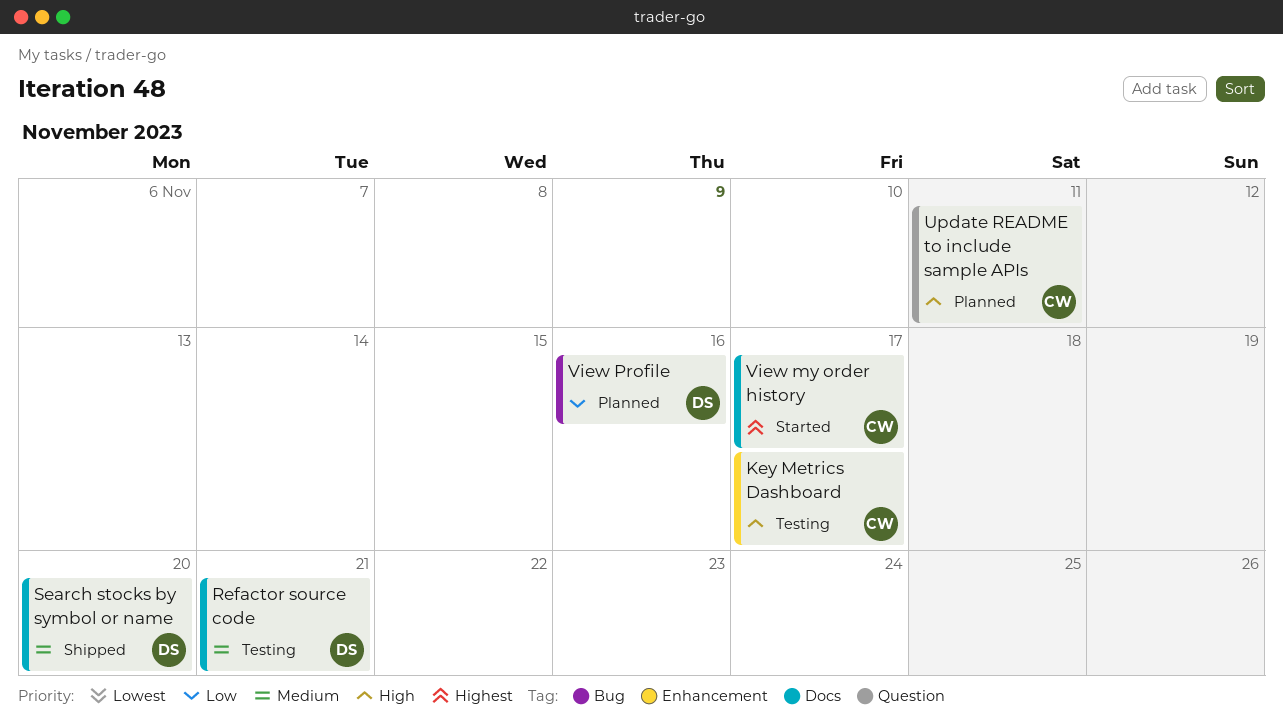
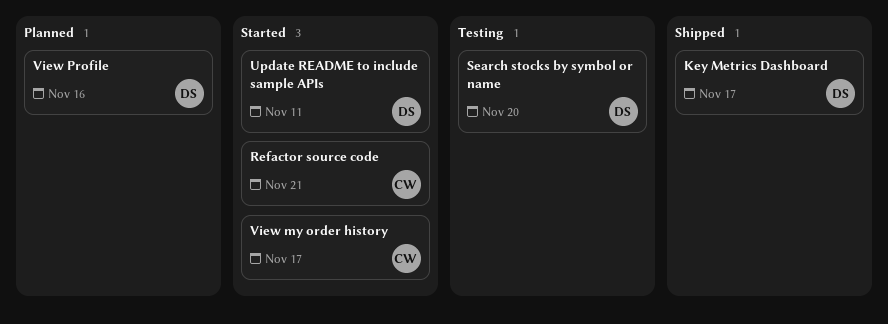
Key Metrics Dashboard, status: Testing -> Shipped
Key Metrics Dashboard, owner: CW -> DS
Refactor source code, status: Testing -> Started
Refactor source code, owner: DS -> CW
Search stocks by symbol or name, status: Shipped -> Testing
Update README to include sample APIs, status: Planned -> Started
Update README to include sample APIs, owner: CW -> DS

